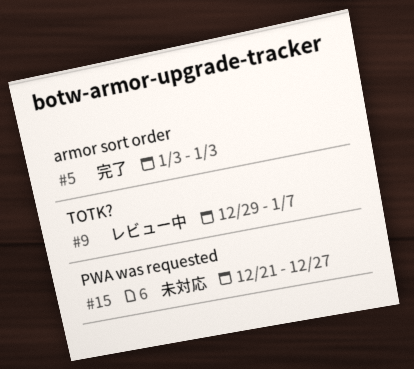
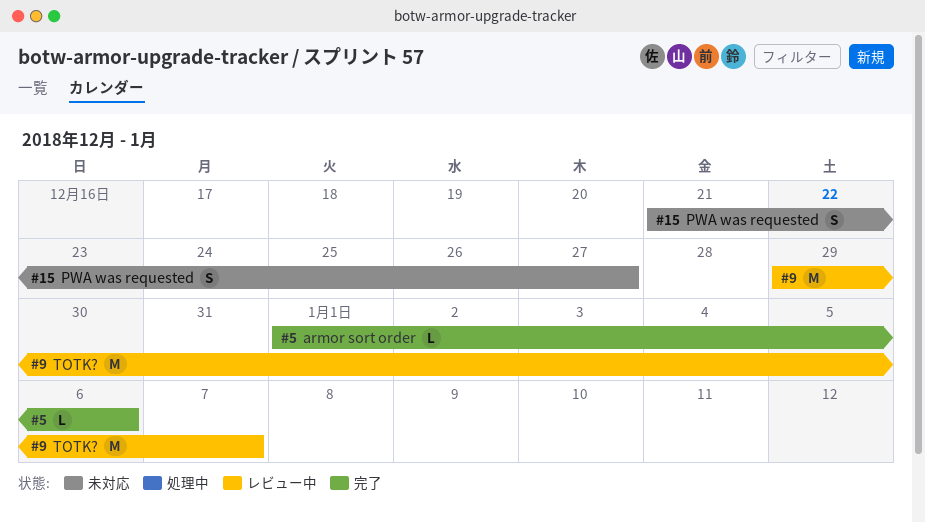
#5, start: Jan 3 -> Jan 1
#5, due: Jan 3 -> Jan 6

